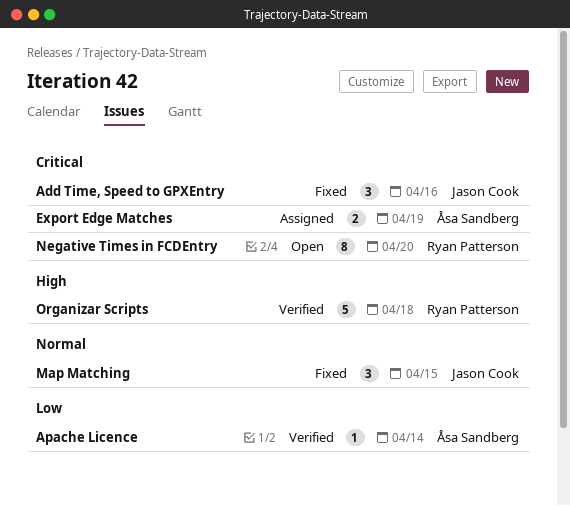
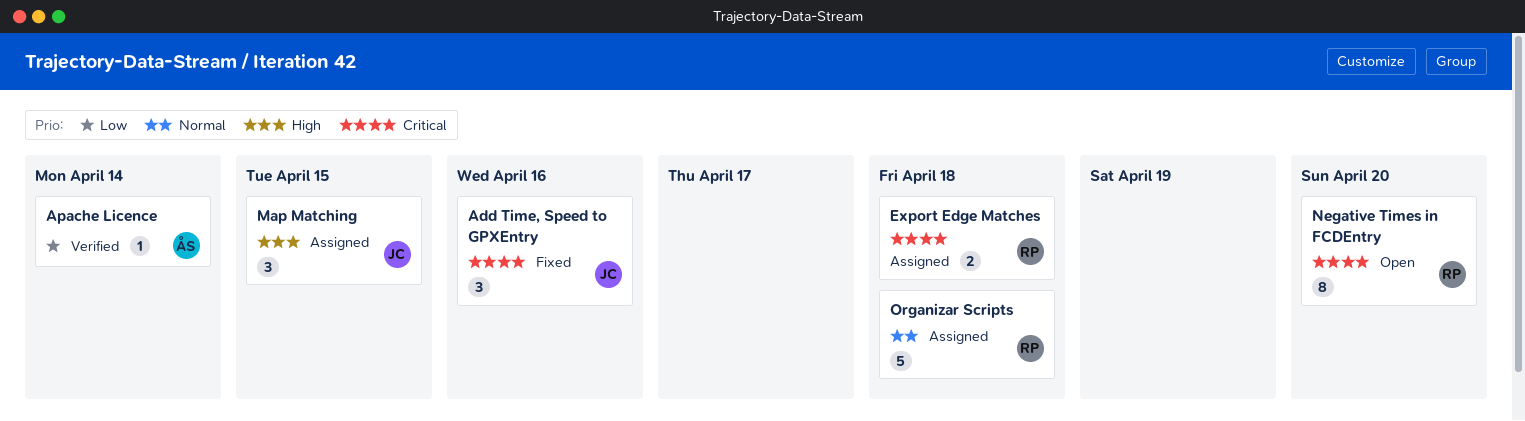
Export Edge Matches, owner: Åsa Sandberg -> Ryan Patterson
Export Edge Matches, due: Apr 19 -> Apr 18
Map Matching, status: Fixed -> Assigned
Map Matching, priority: Normal -> High
Organizar Scripts, status: Verified -> Assigned
Organizar Scripts, priority: High -> Normal

